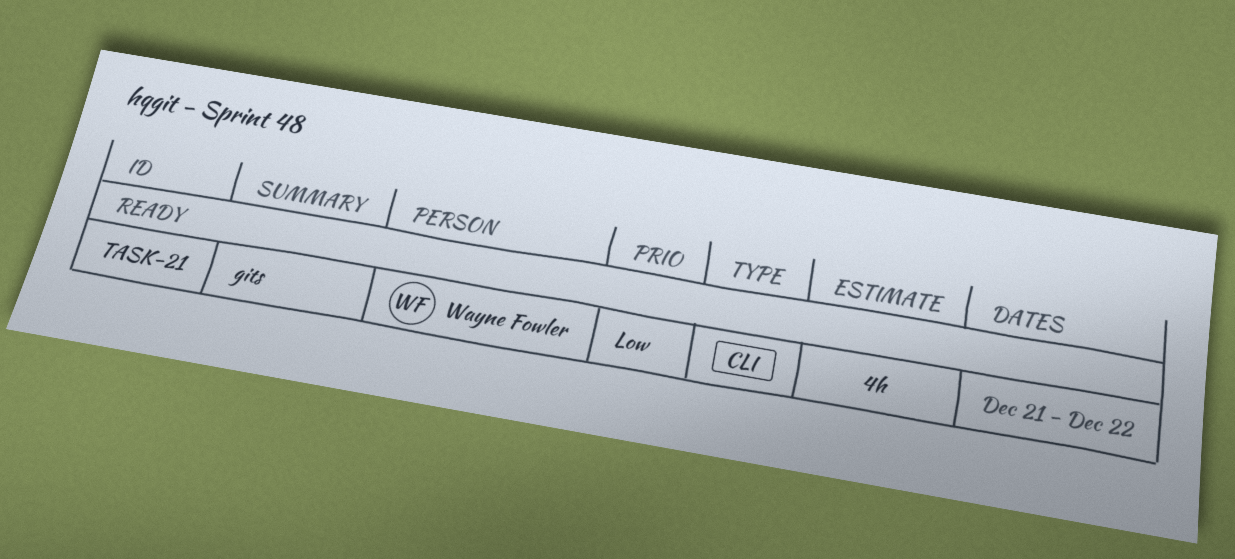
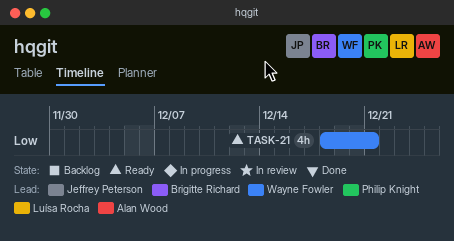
TASK-21, start: Dec 21 -> Dec 18
TASK-21, due: Dec 22 -> Dec 21

